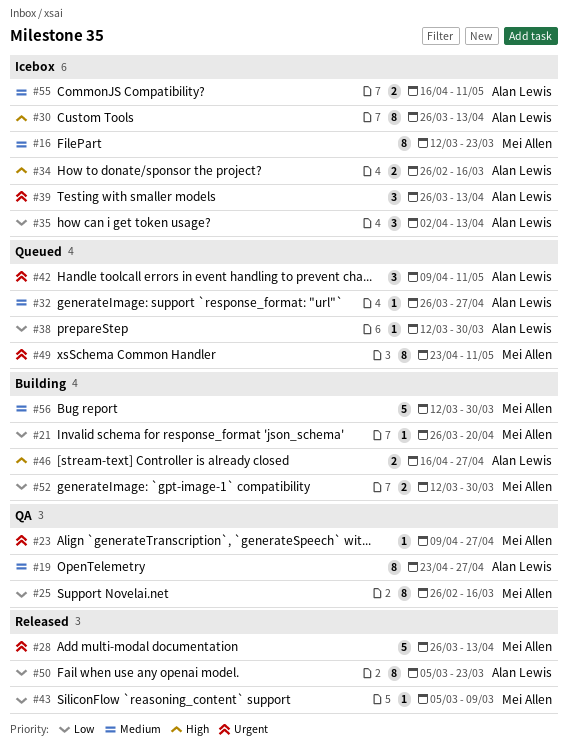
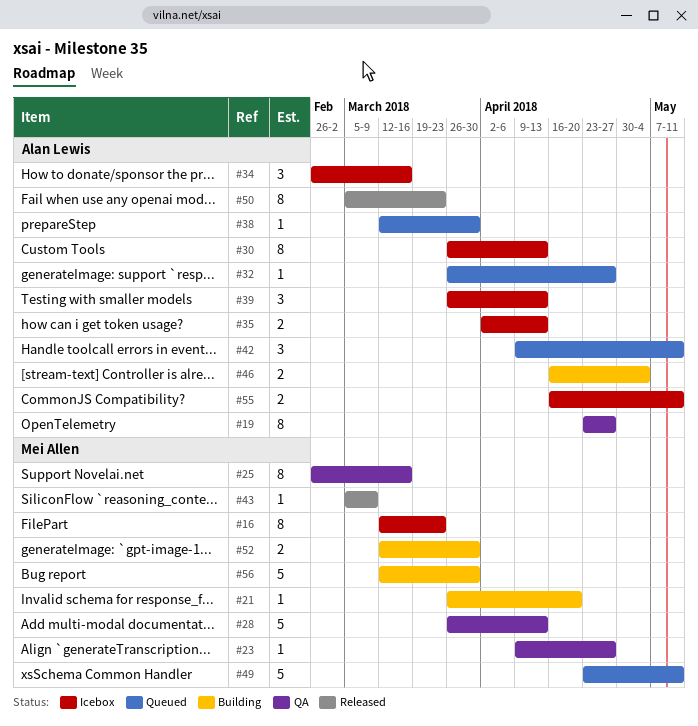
#28, status: Released -> QA
#34, estimate: 2 -> 3
#35, estimate: 3 -> 2
#46, due: Apr 27 -> May 4
#49, estimate: 8 -> 5

